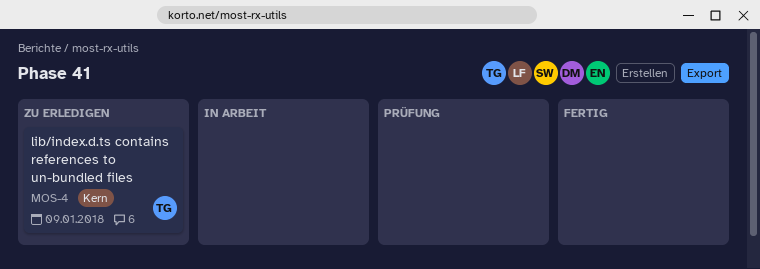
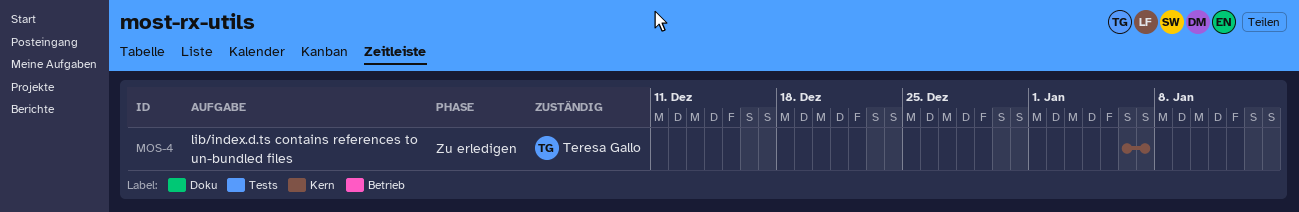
MOS-4, due: Jan 9 -> Jan 7

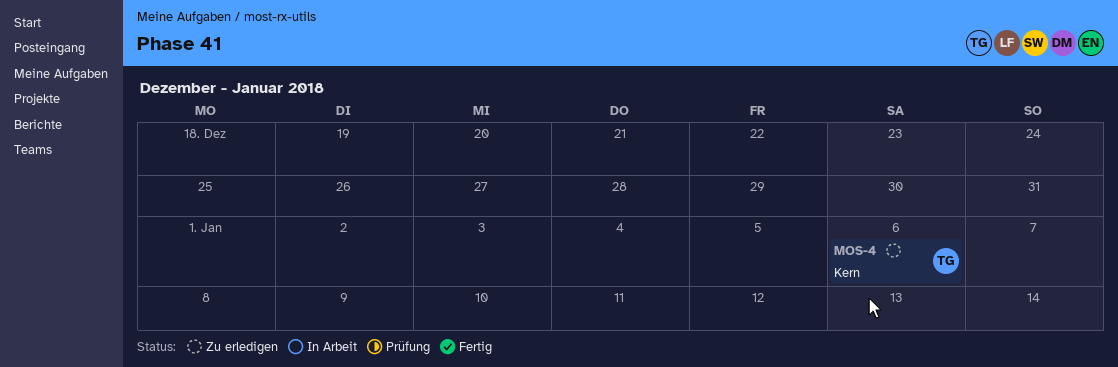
MOS-4, due: Jan 7 -> Jan 6

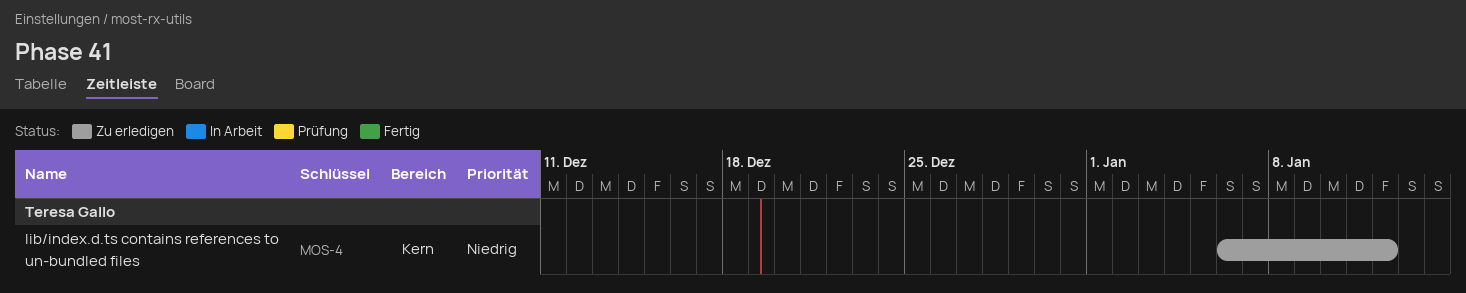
MOS-4, due: Jan 6 -> Jan 12

